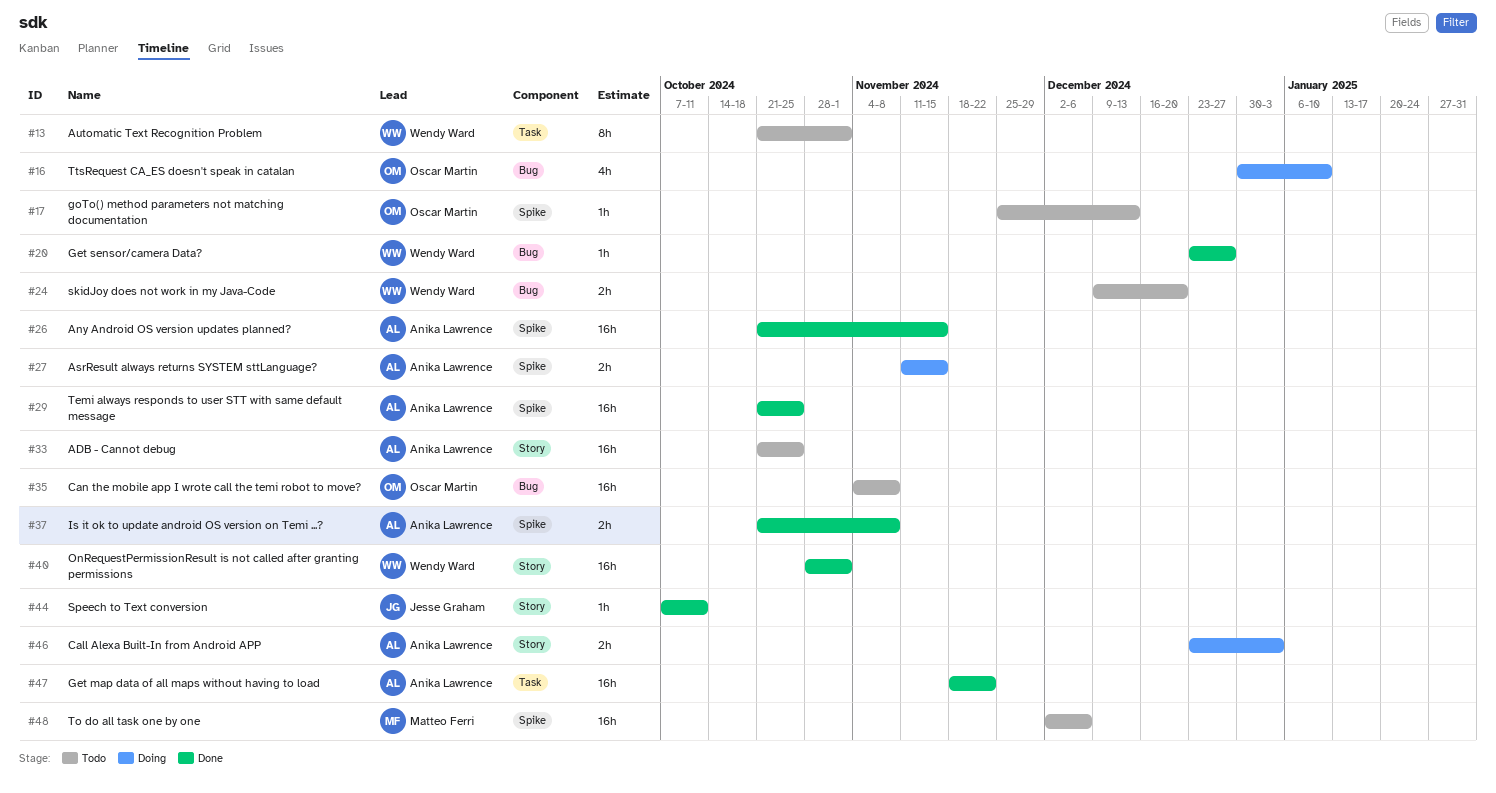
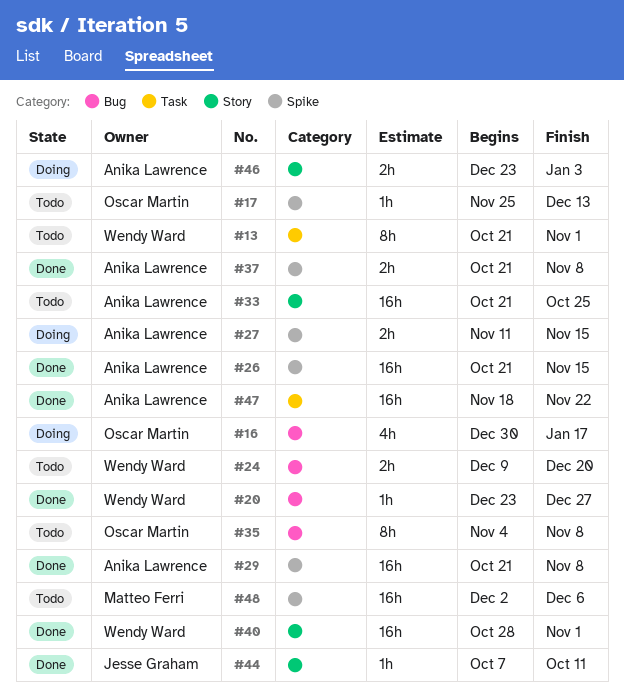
#16, due: Jan 10 -> Jan 17
#29, due: Oct 25 -> Nov 8
#35, estimate: 16h -> 8h

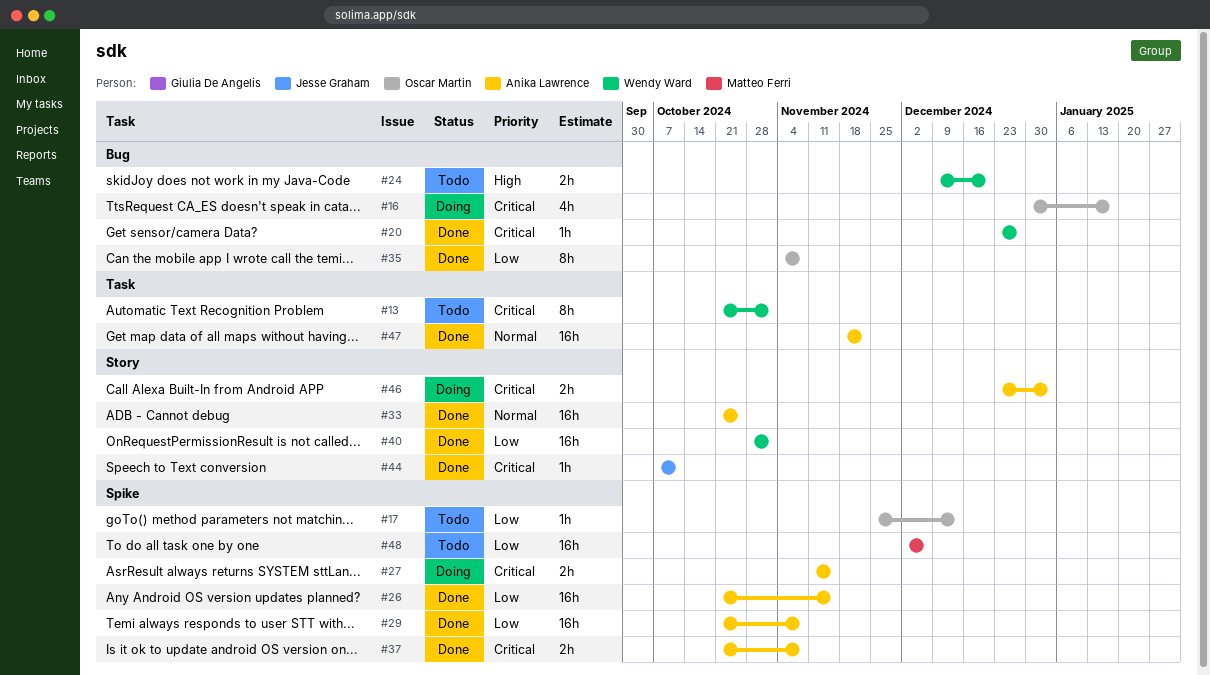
#33, status: Todo -> Done
#35, status: Todo -> Done

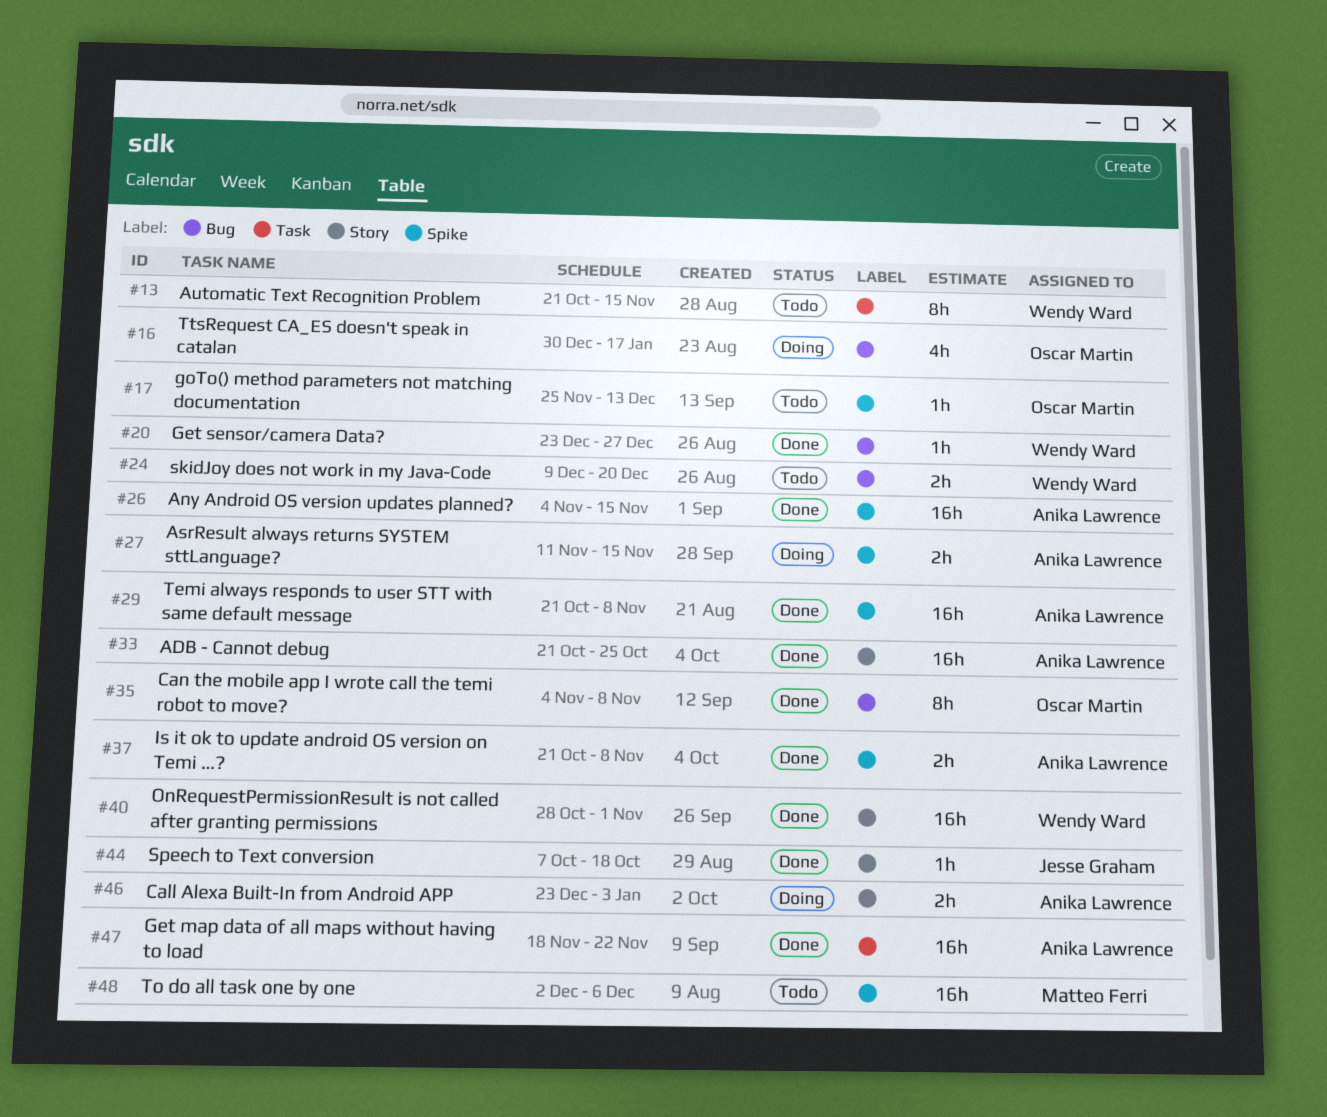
#13, due: Nov 1 -> Nov 15
#26, start: Oct 21 -> Nov 4
#44, due: Oct 11 -> Oct 18

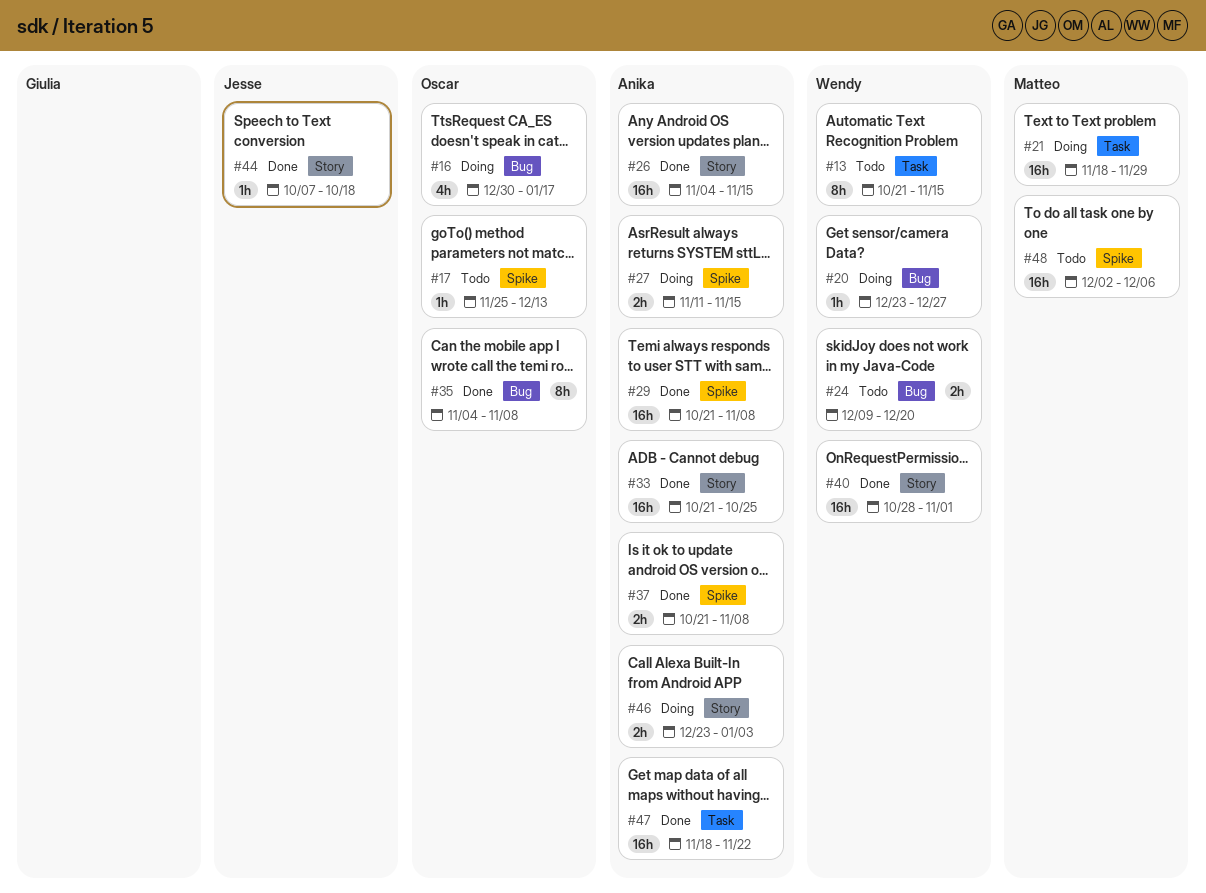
#20, status: Done -> Doing
#21: none -> present
#26, label: Spike -> Story

